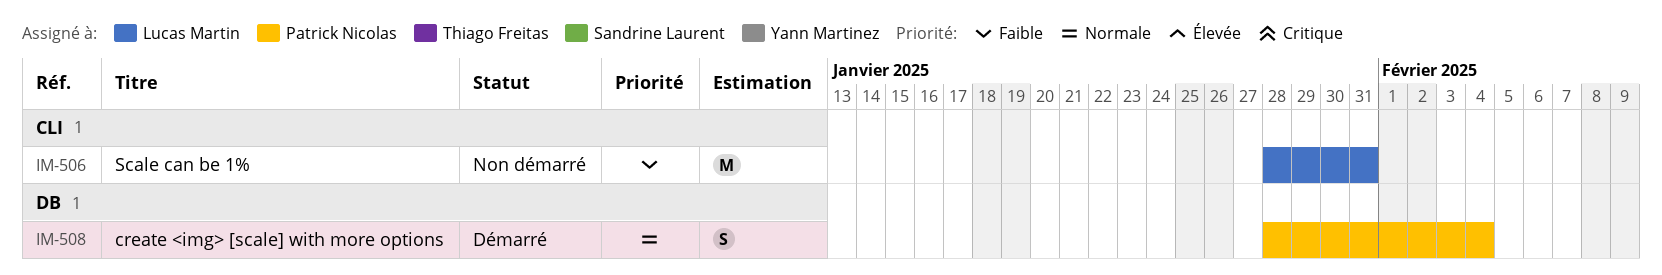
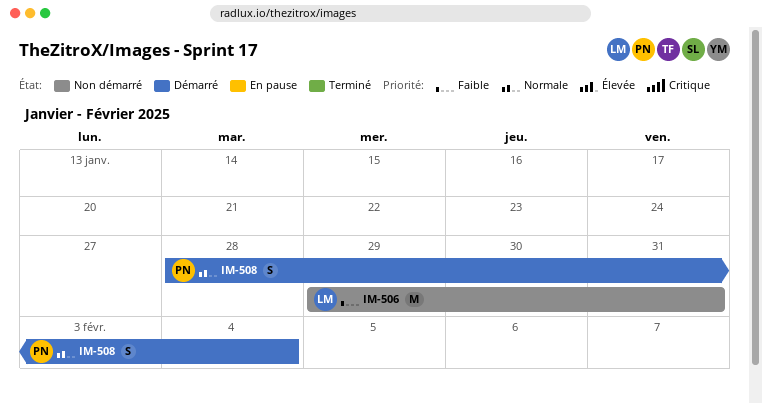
IM-506, start: Jan 28 -> Jan 29

